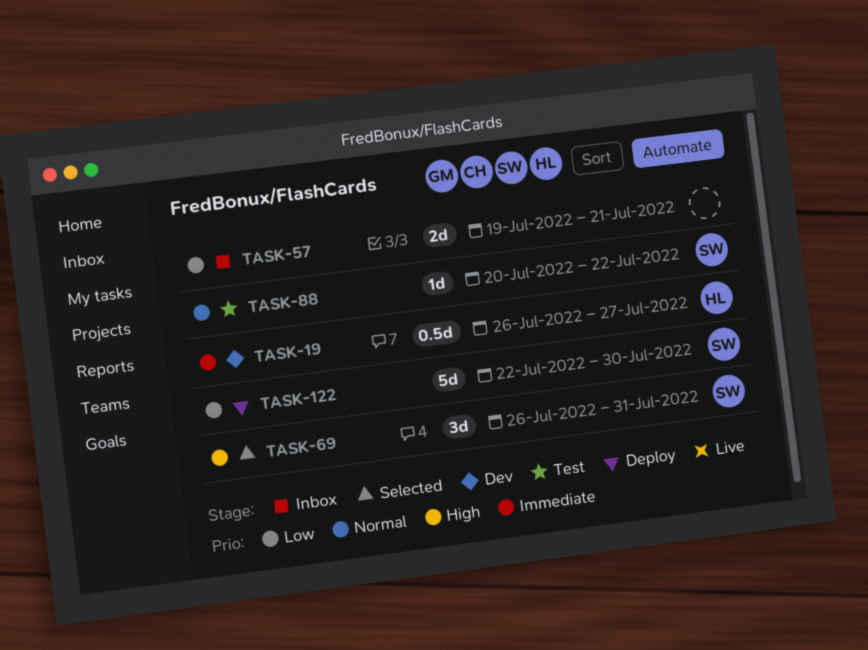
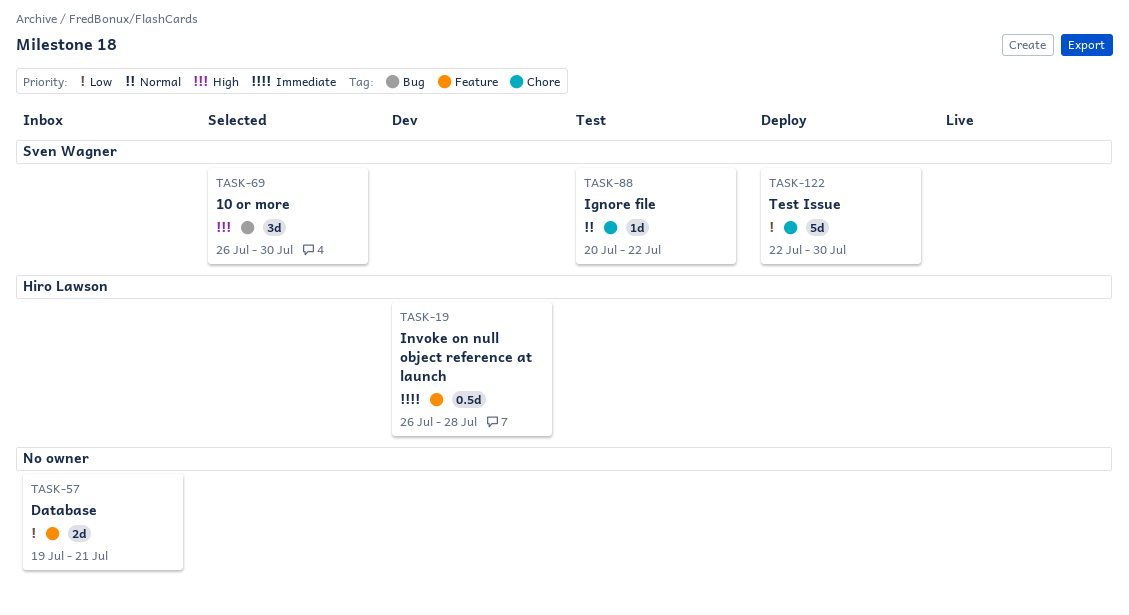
TASK-19, due: Jul 27 -> Jul 28
TASK-69, due: Jul 31 -> Jul 30

